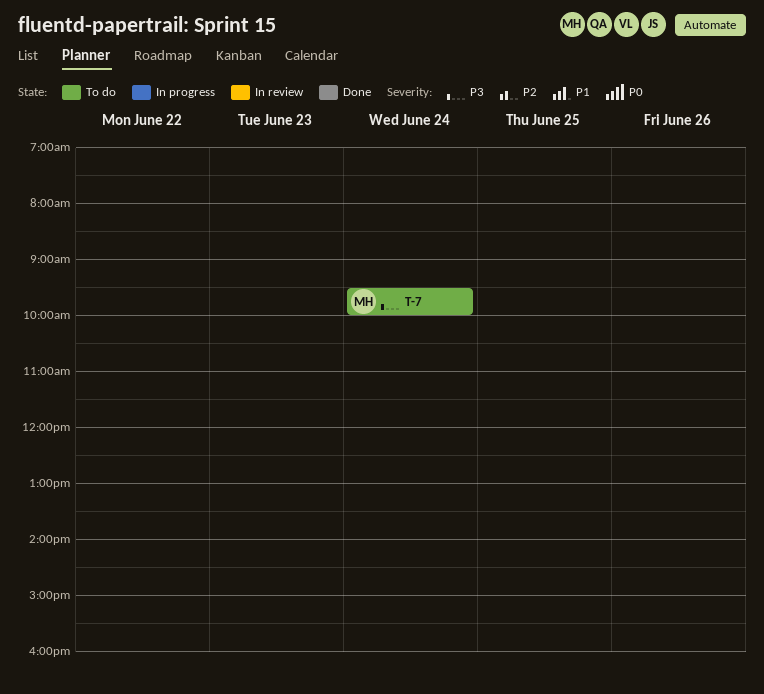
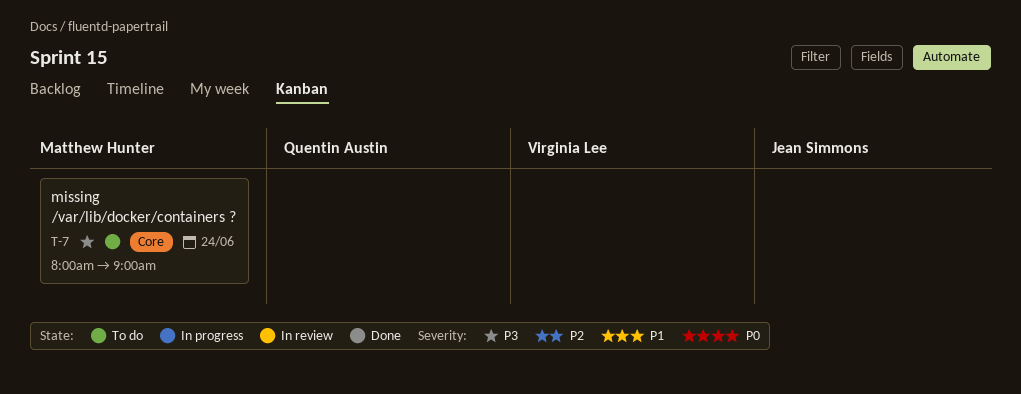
T-7, begins: 09:30 -> 08:00
T-7, ends: 10:00 -> 09:00

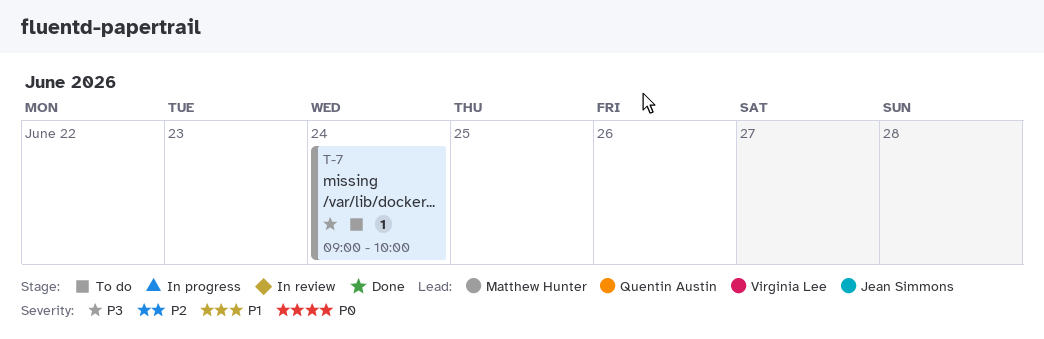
T-7, begins: 08:00 -> 09:00
T-7, ends: 09:00 -> 10:00

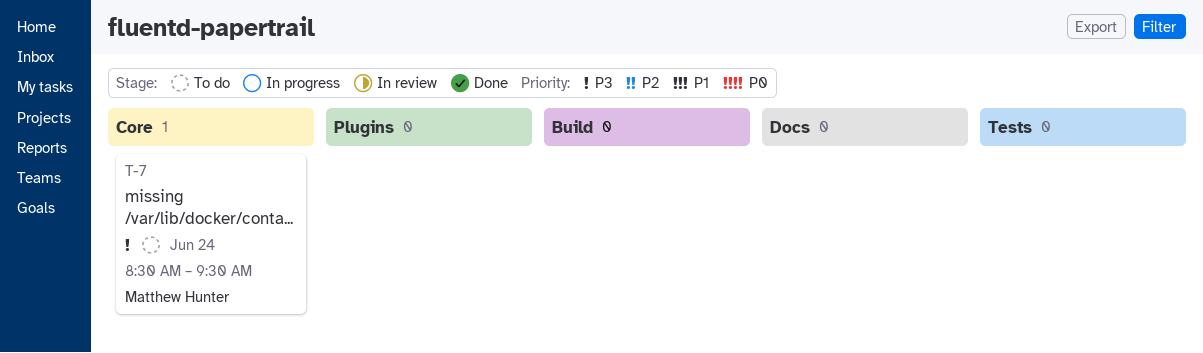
T-7, begins: 09:00 -> 08:30
T-7, ends: 10:00 -> 09:30

